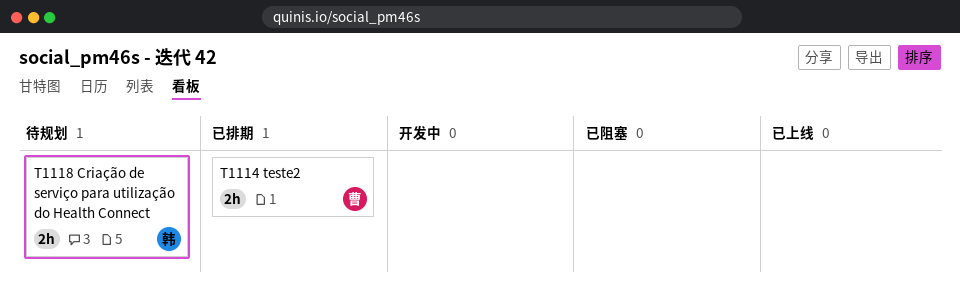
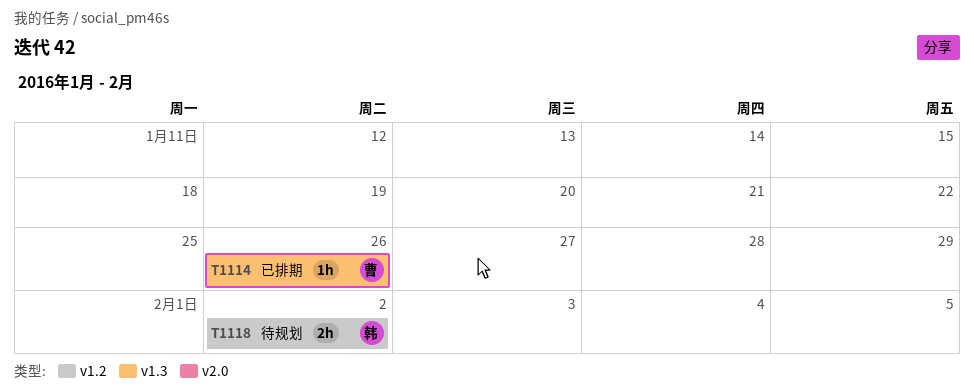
T1114, estimate: 2h -> 1h

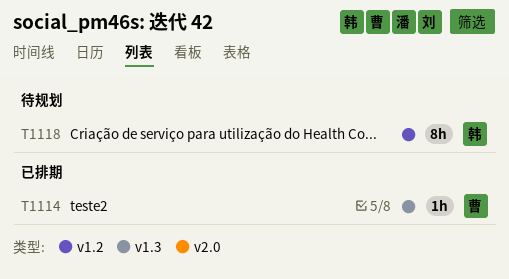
T1118, estimate: 2h -> 8h

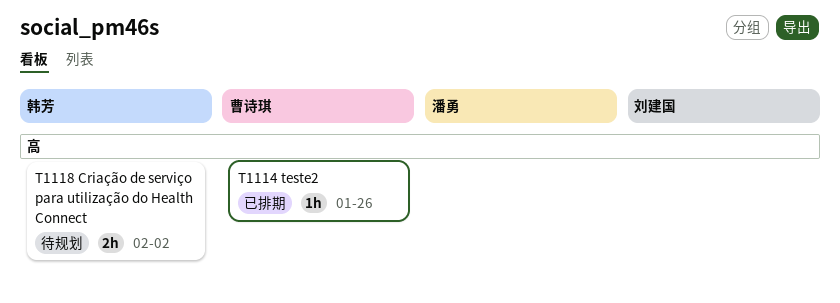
T1118, estimate: 8h -> 2h

